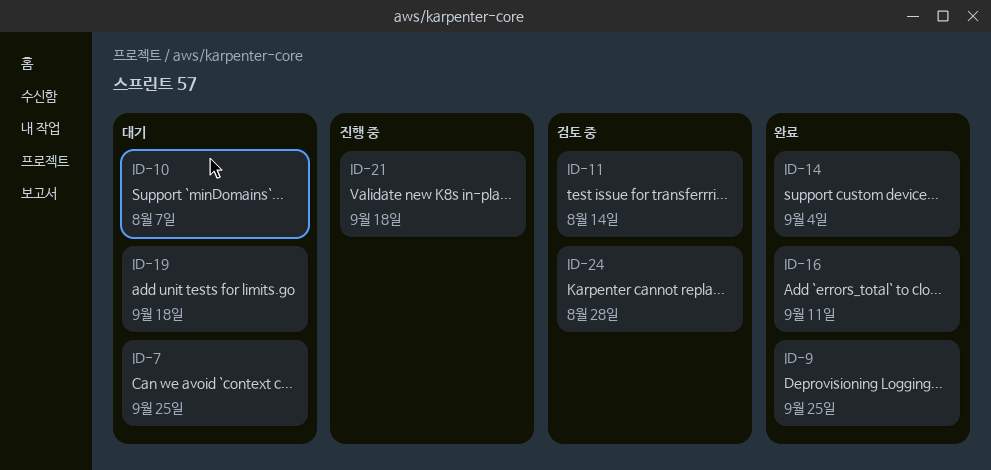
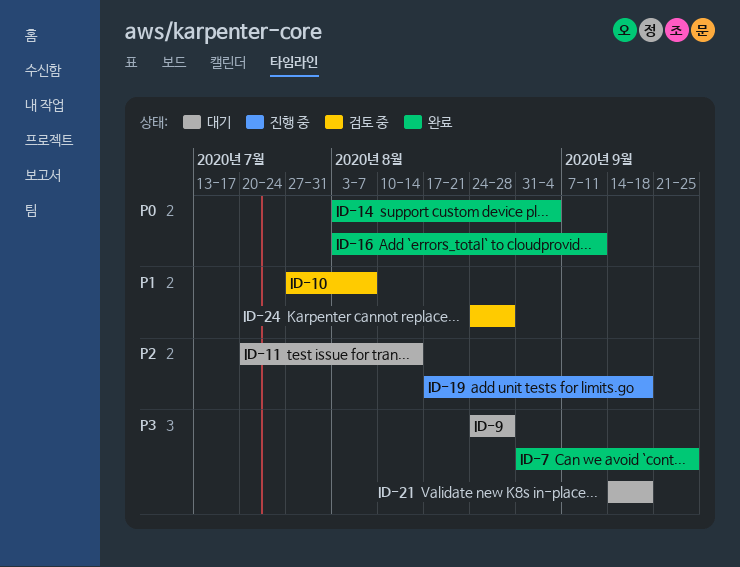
ID-7, status: 대기 -> 완료
ID-9, status: 완료 -> 대기
ID-9, due: Sep 25 -> Aug 28
ID-10, status: 대기 -> 검토 중
ID-11, status: 검토 중 -> 대기
ID-19, status: 대기 -> 진행 중
ID-21, status: 진행 중 -> 대기

